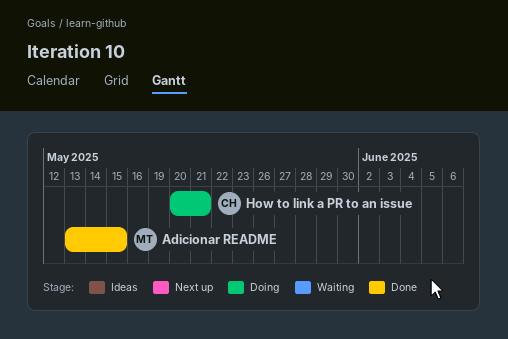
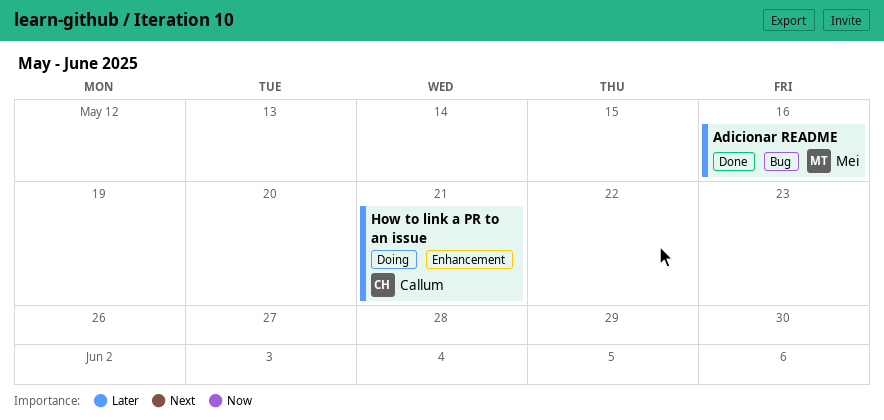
Adicionar README, due: May 15 -> May 16

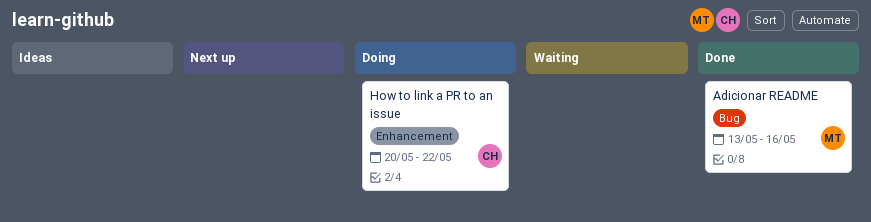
How to link a PR to an issue, due: May 21 -> May 22

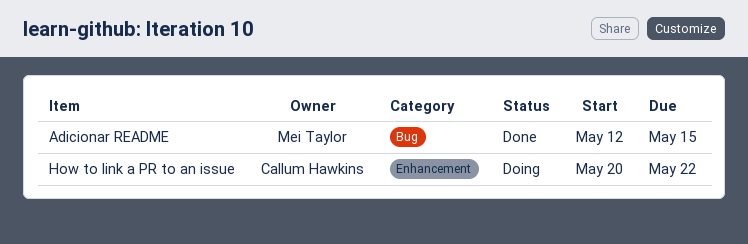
Adicionar README, start: May 13 -> May 12
Adicionar README, due: May 16 -> May 15

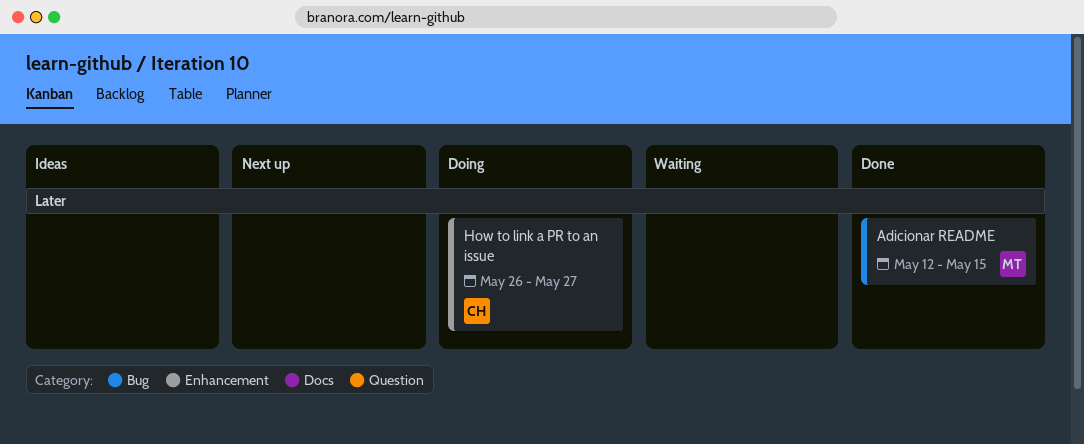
How to link a PR to an issue, start: May 20 -> May 26
How to link a PR to an issue, due: May 22 -> May 27

